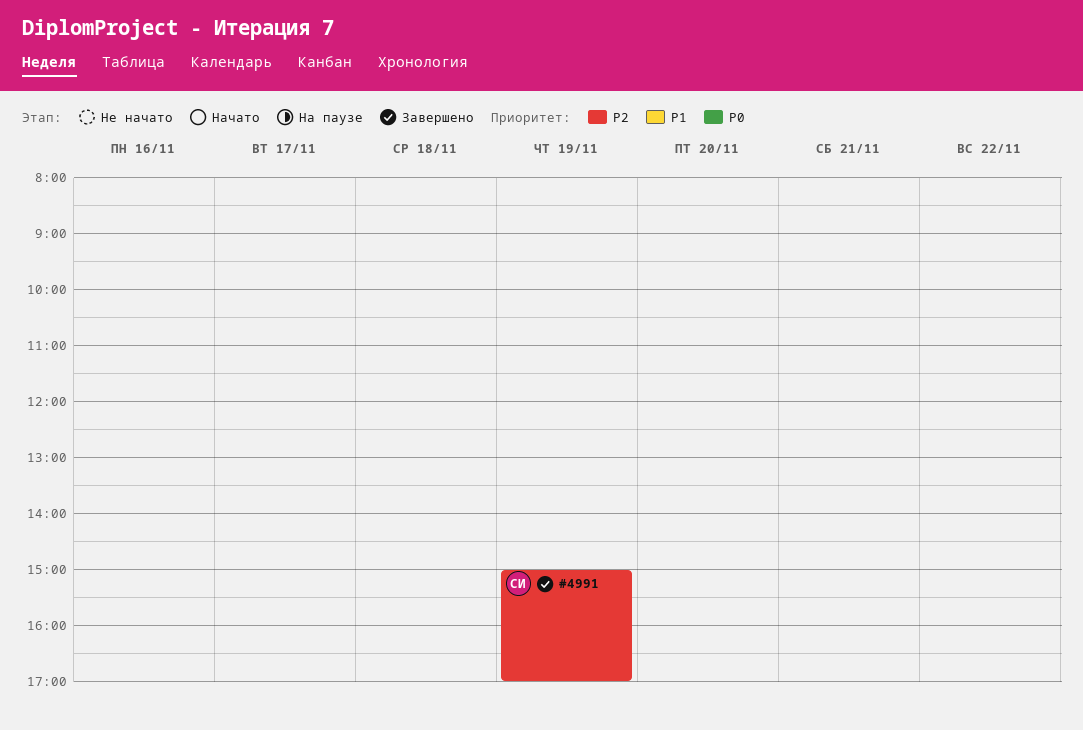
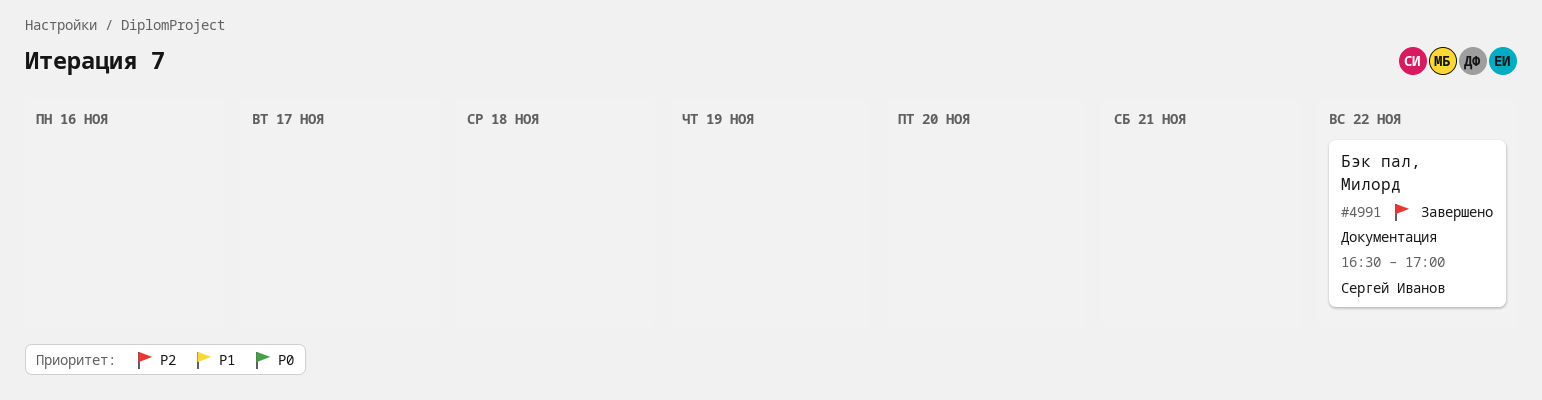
#4991, day: Nov 19 -> Nov 22
#4991, begins: 15:00 -> 16:30

